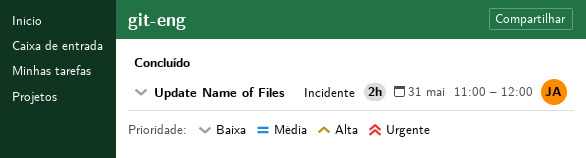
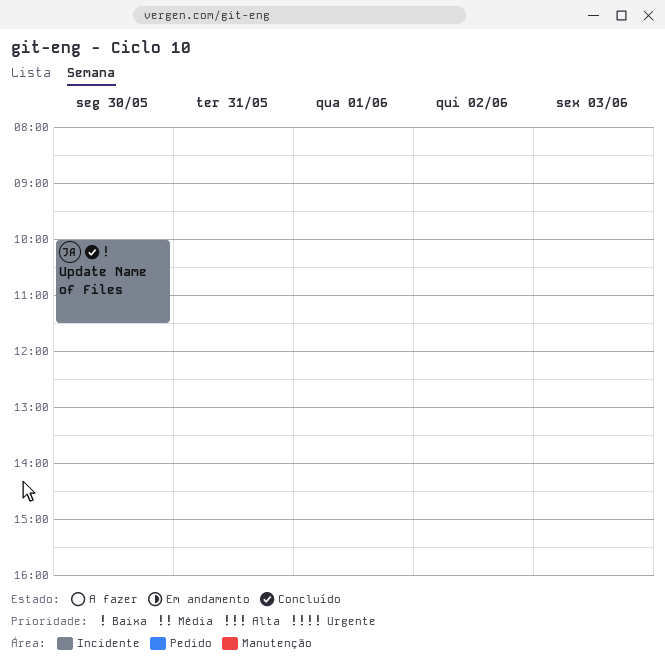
Update Name of Files, day: May 31 -> May 30
Update Name of Files, begins: 11:00 -> 10:00
Update Name of Files, ends: 12:00 -> 11:30

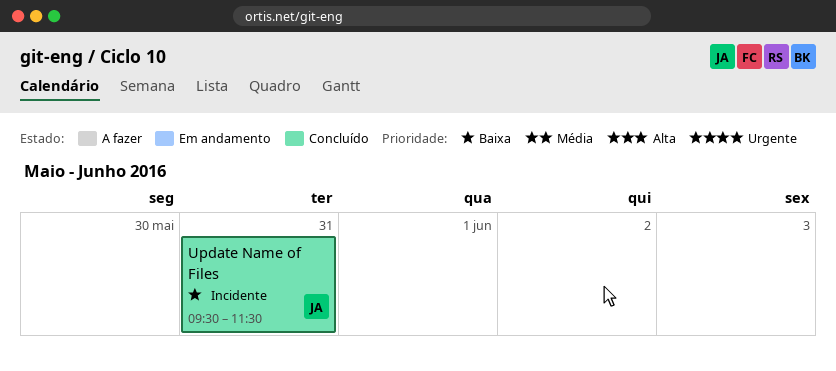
Update Name of Files, day: May 30 -> May 31
Update Name of Files, begins: 10:00 -> 09:30

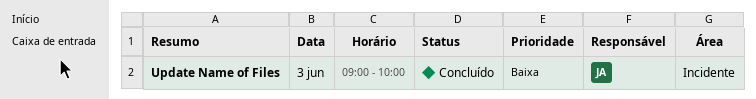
Update Name of Files, day: May 31 -> Jun 3
Update Name of Files, begins: 09:30 -> 09:00
Update Name of Files, ends: 11:30 -> 10:00

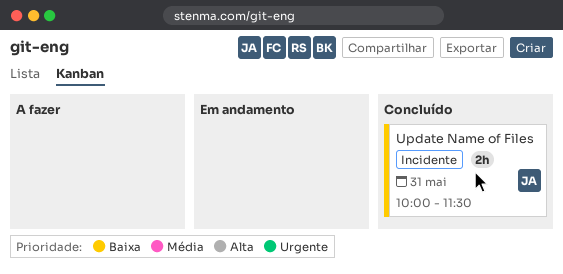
Update Name of Files, day: Jun 3 -> May 31
Update Name of Files, begins: 09:00 -> 10:00
Update Name of Files, ends: 10:00 -> 11:30

